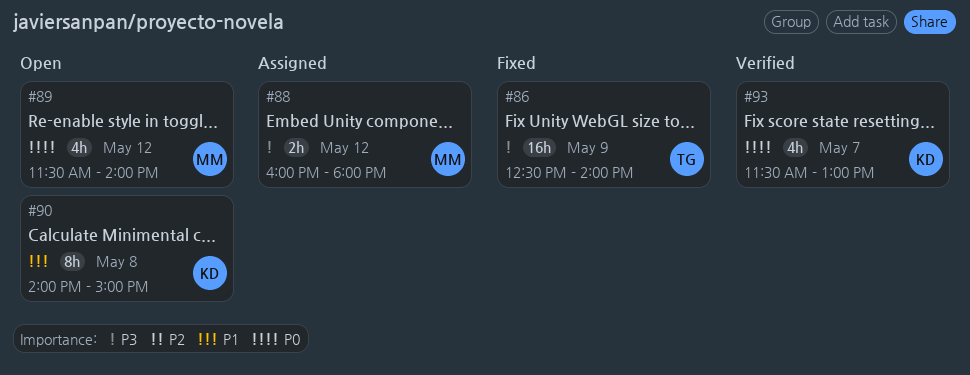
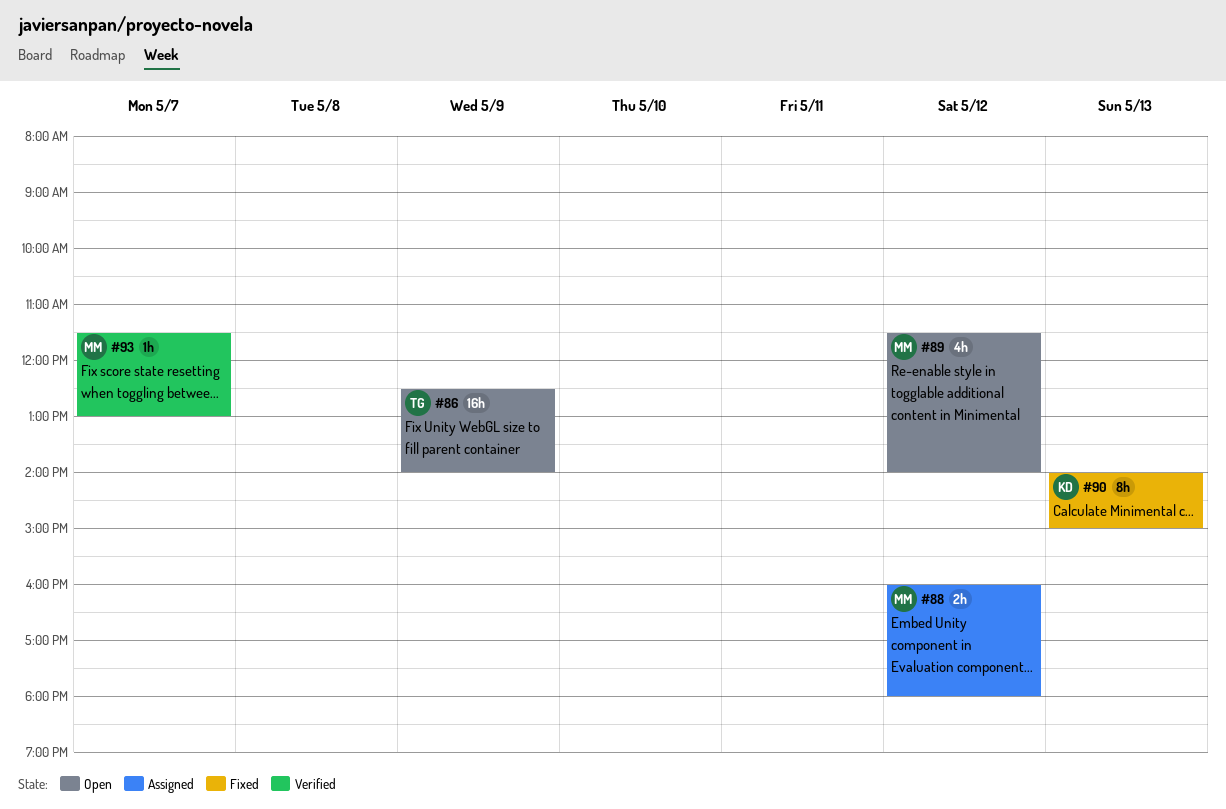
#86, status: Fixed -> Open
#90, status: Open -> Fixed
#90, day: May 8 -> May 13
#93, owner: KD -> MM
#93, estimate: 4h -> 1h

